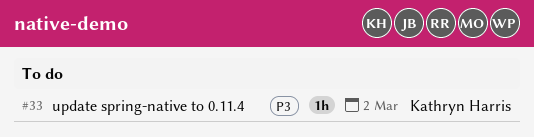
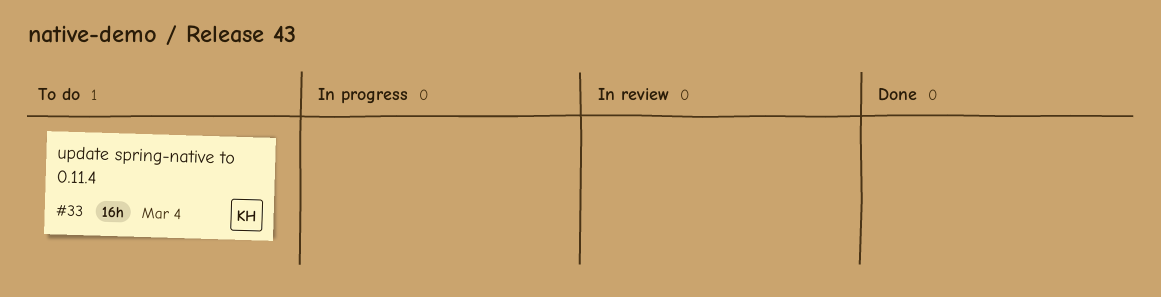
#33, estimate: 1h -> 16h
#33, due: Mar 2 -> Mar 4

